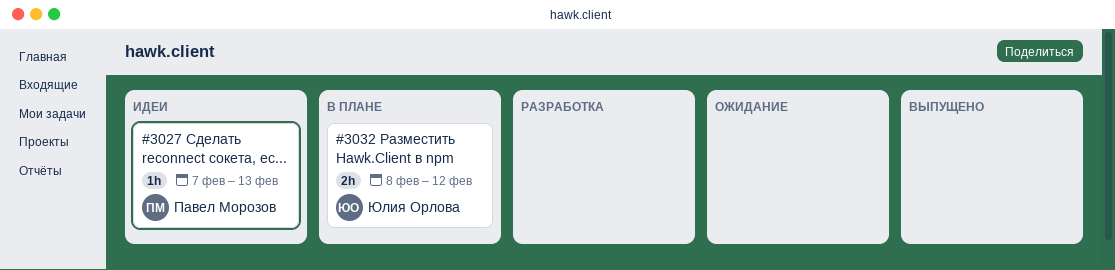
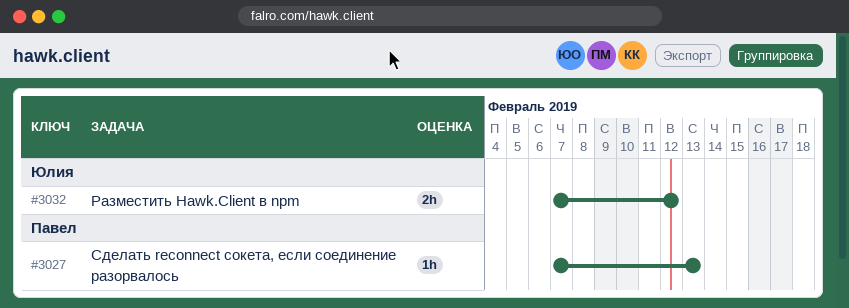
#3032, start: Feb 8 -> Feb 7

